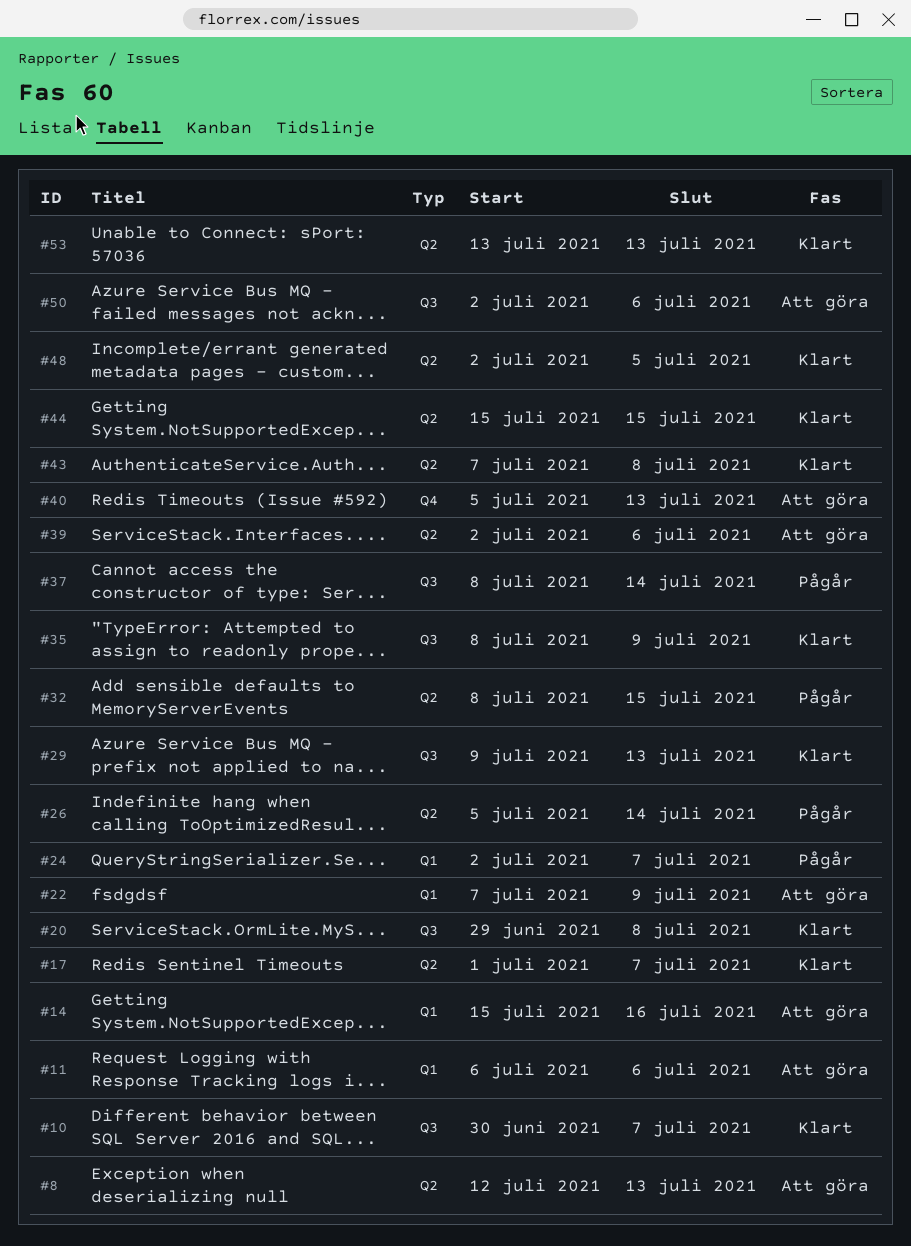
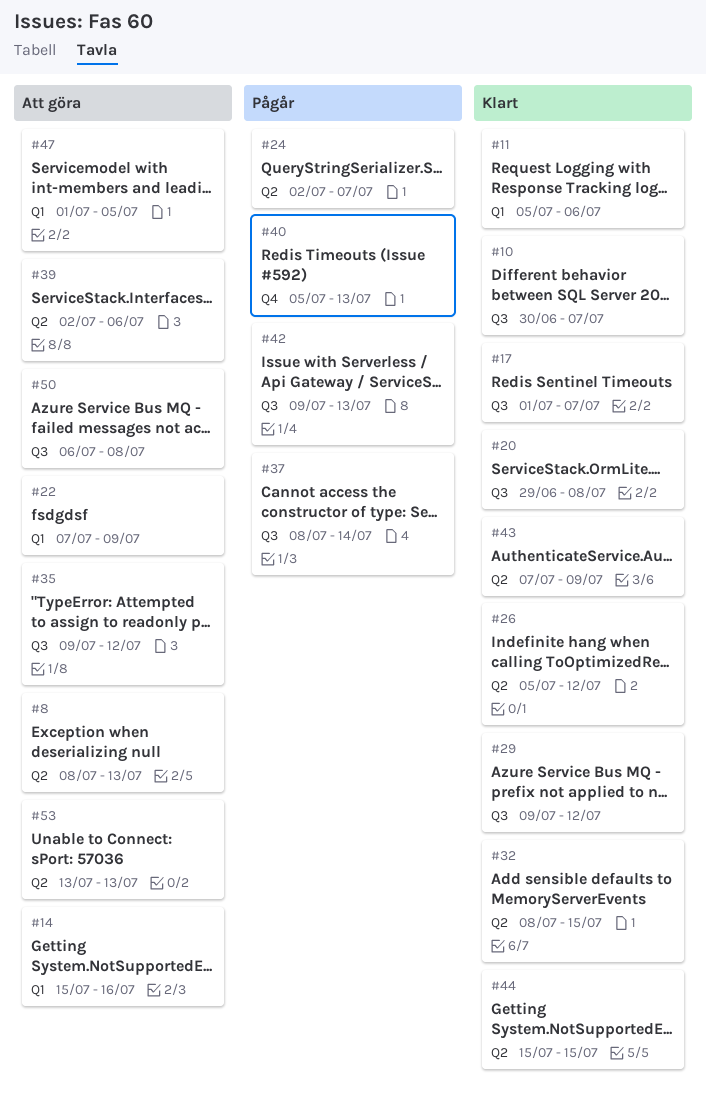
#8, start: Jul 12 -> Jul 8
#11, status: Att göra -> Klart
#11, start: Jul 6 -> Jul 5
#17, label: Q2 -> Q3
#24, label: Q1 -> Q2
#26, status: Pågår -> Klart
#26, due: Jul 14 -> Jul 12
#29, due: Jul 13 -> Jul 12
#32, status: Pågår -> Klart
#35, status: Klart -> Att göra
#35, start: Jul 8 -> Jul 9
#35, due: Jul 9 -> Jul 12
#40, status: Att göra -> Pågår
#42: none -> present
#43, due: Jul 8 -> Jul 9
#47: none -> present
#48: present -> none
#50, start: Jul 2 -> Jul 6
#50, due: Jul 6 -> Jul 8
#53, status: Klart -> Att göra

